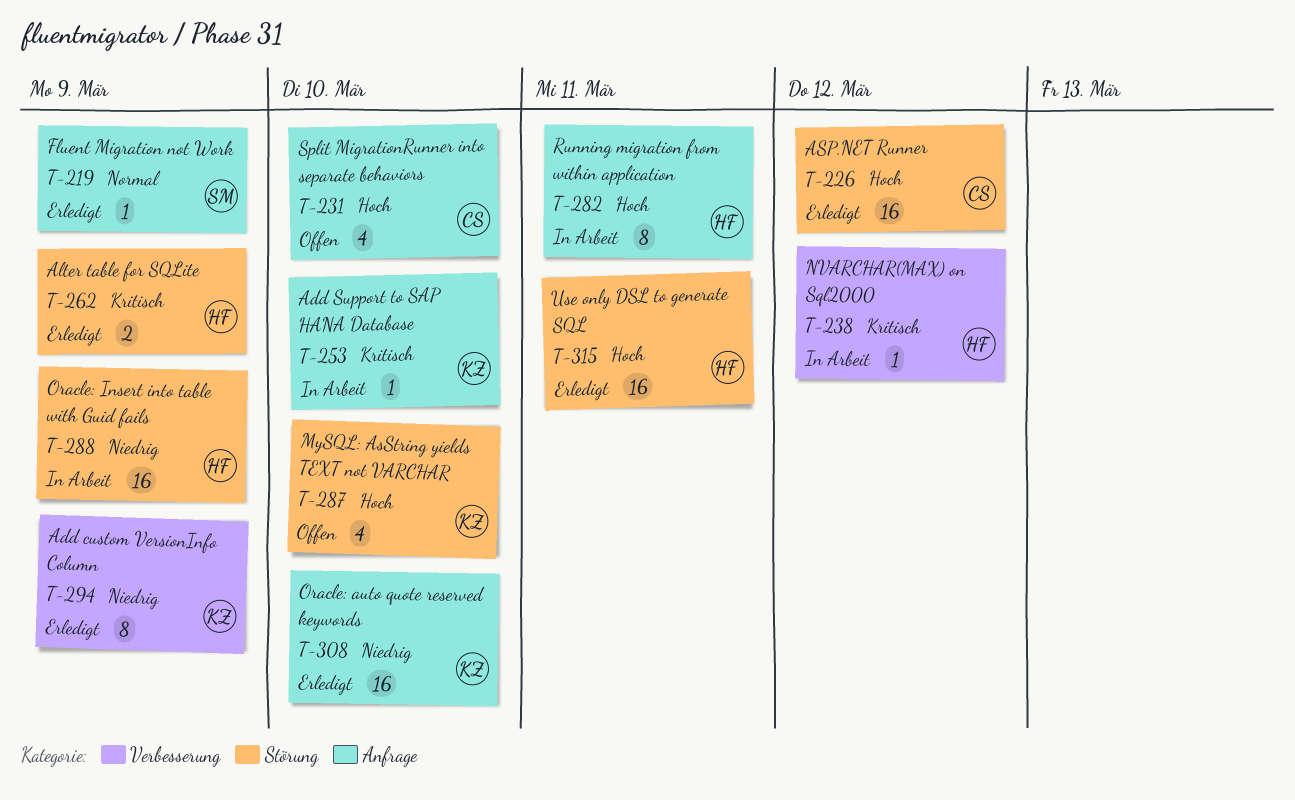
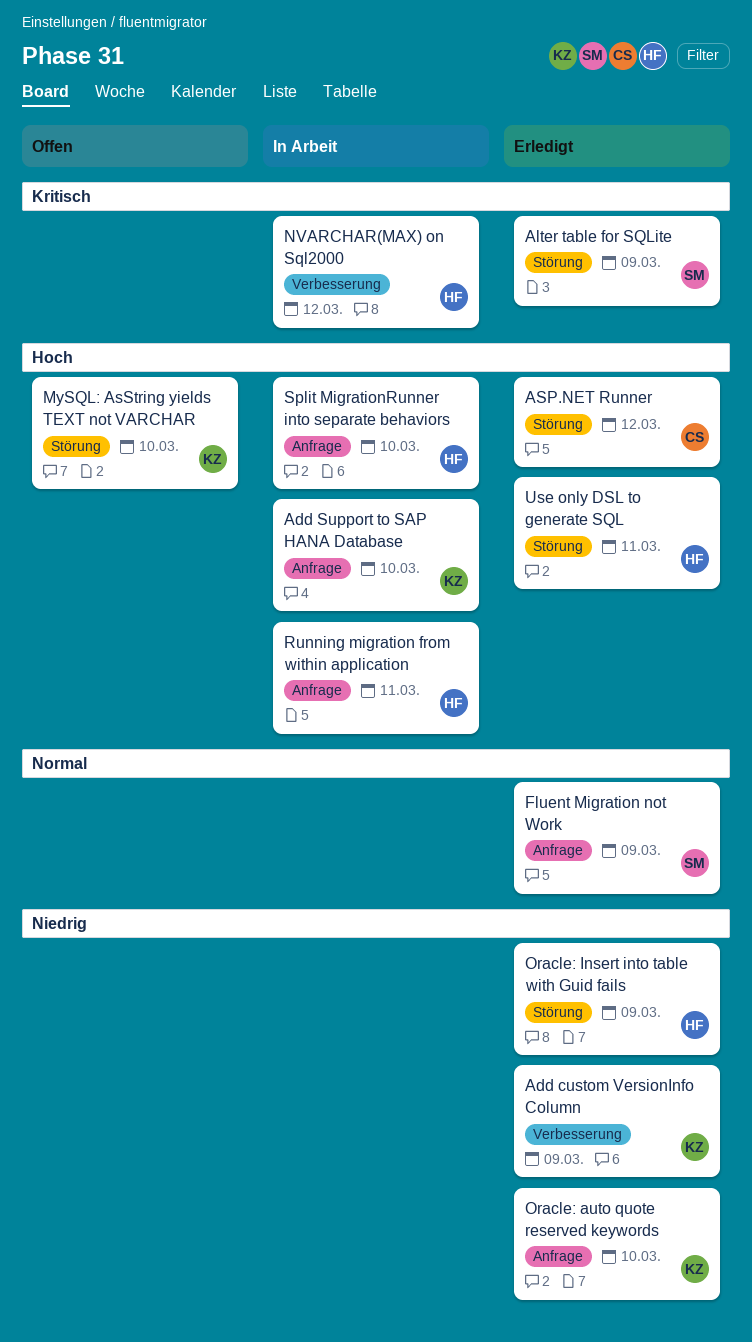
Add Support to SAP HANA Database, priority: Kritisch -> Hoch
Alter table for SQLite, owner: HF -> SM
Oracle: Insert into table with Guid fails, status: In Arbeit -> Erledigt
Split MigrationRunner into separate behaviors, status: Offen -> In Arbeit
Split MigrationRunner into separate behaviors, owner: CS -> HF

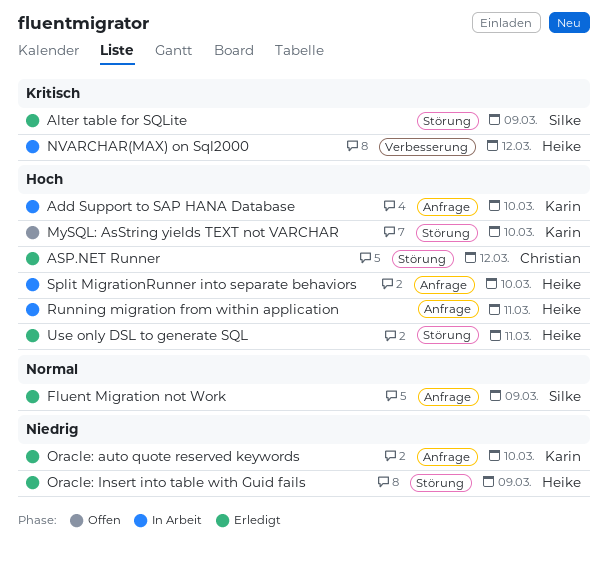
Add custom VersionInfo Column: present -> none

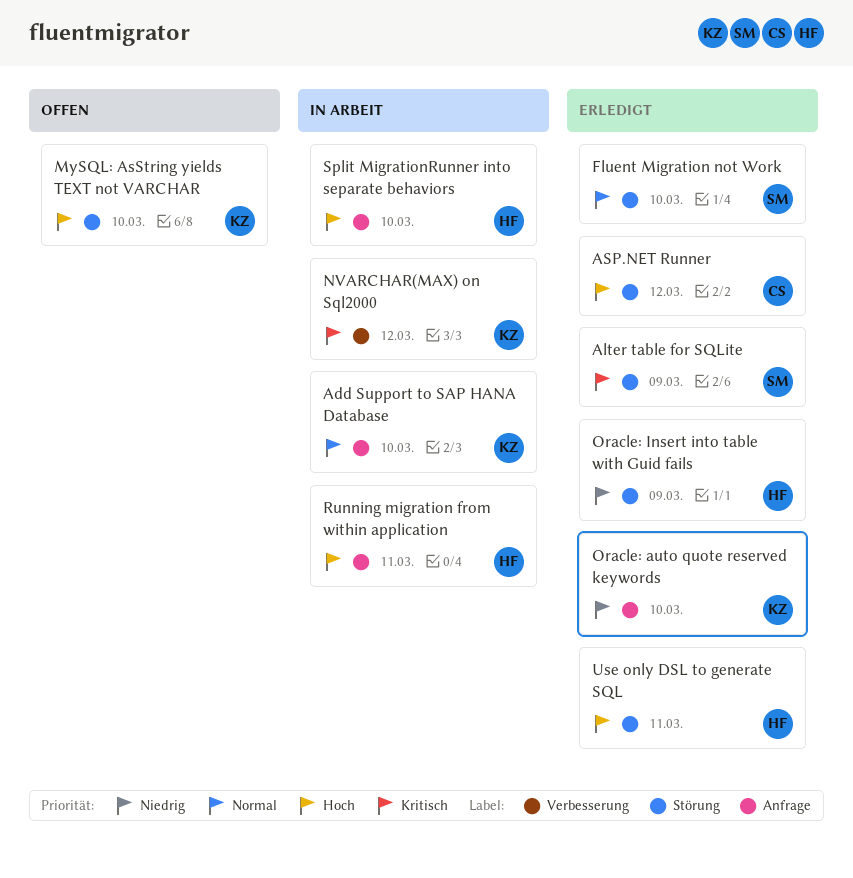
Add Support to SAP HANA Database, priority: Hoch -> Normal
Fluent Migration not Work, label: Anfrage -> Störung
Fluent Migration not Work, due: Mar 9 -> Mar 10
NVARCHAR(MAX) on Sql2000, owner: Heike -> Karin

